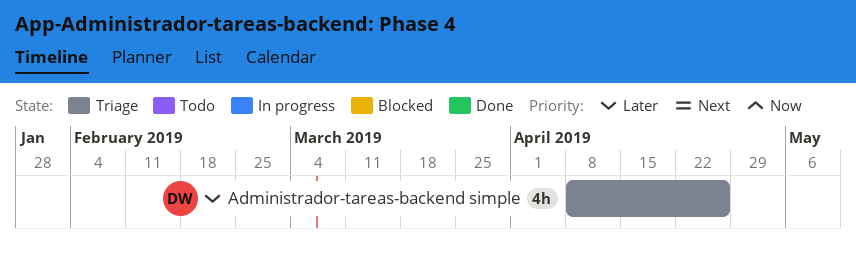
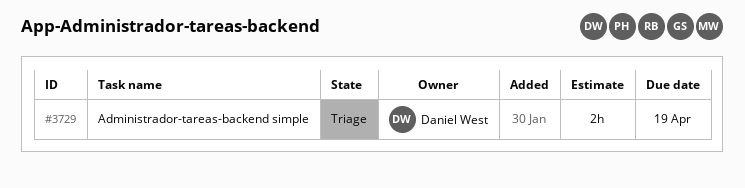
Administrador-tareas-backend simple, estimate: 4h -> 2h
Administrador-tareas-backend simple, due: Apr 26 -> Apr 19

